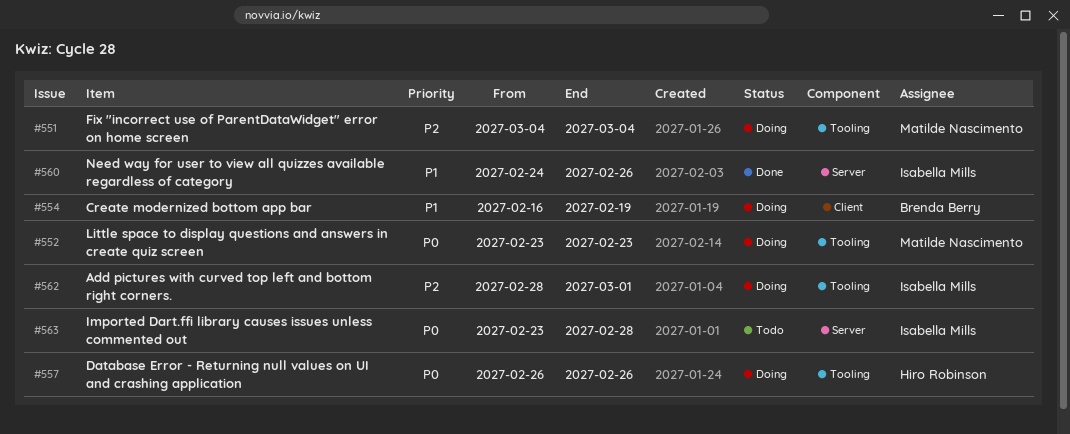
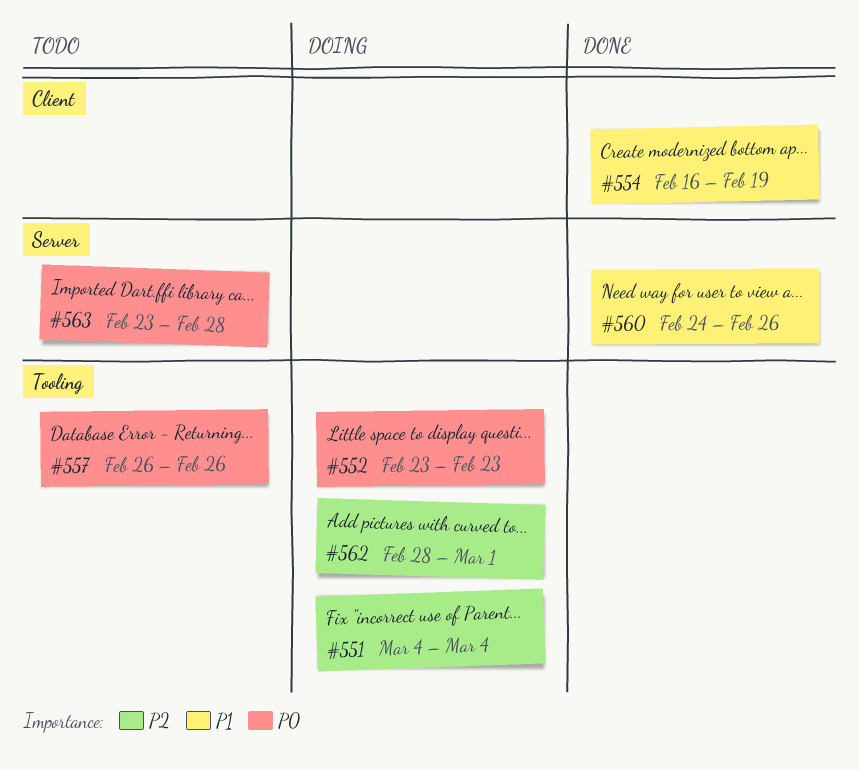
#554, status: Doing -> Done
#557, status: Doing -> Todo

